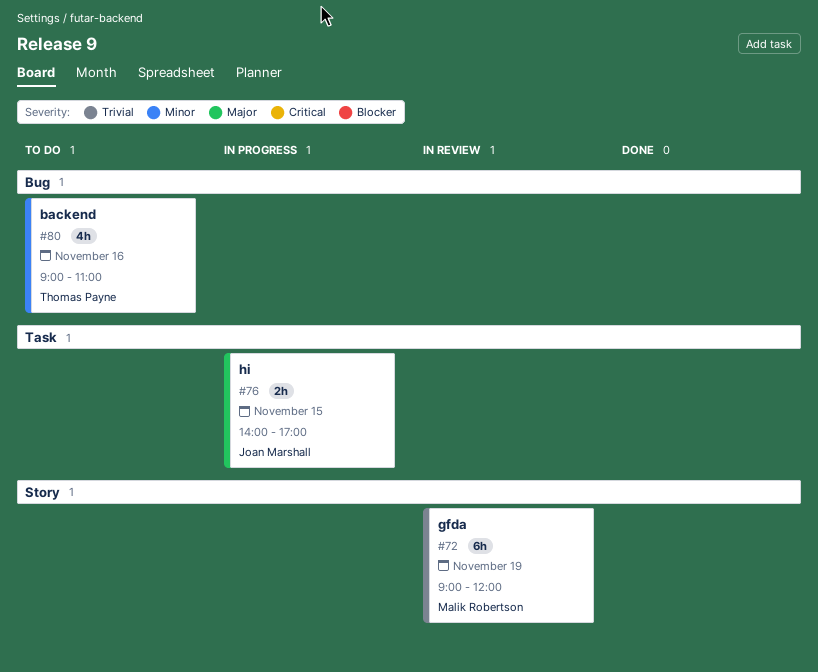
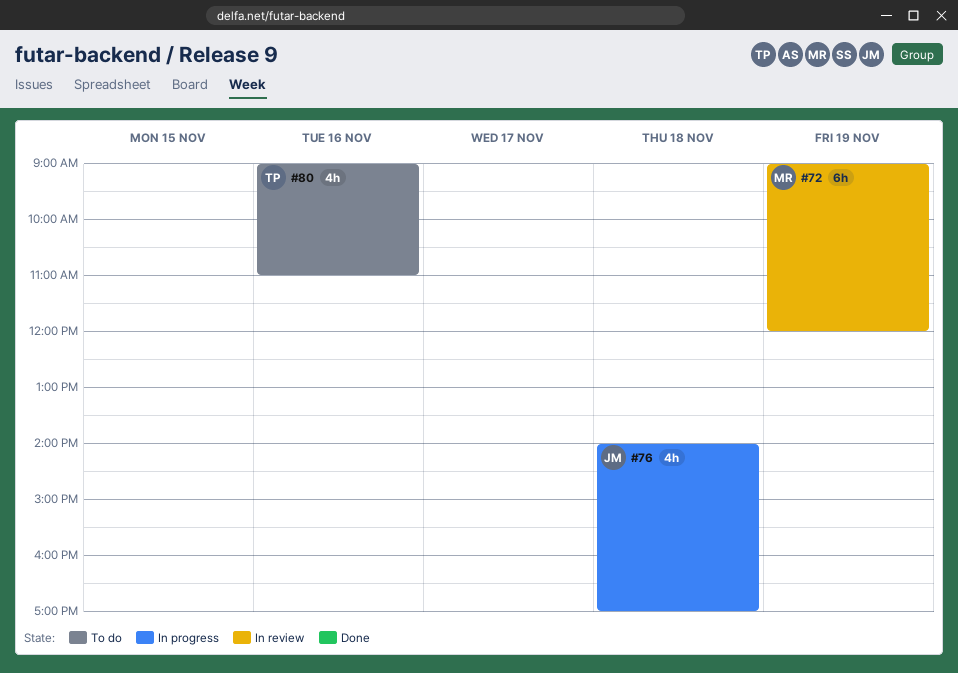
#76, estimate: 2h -> 4h
#76, day: Nov 15 -> Nov 18

